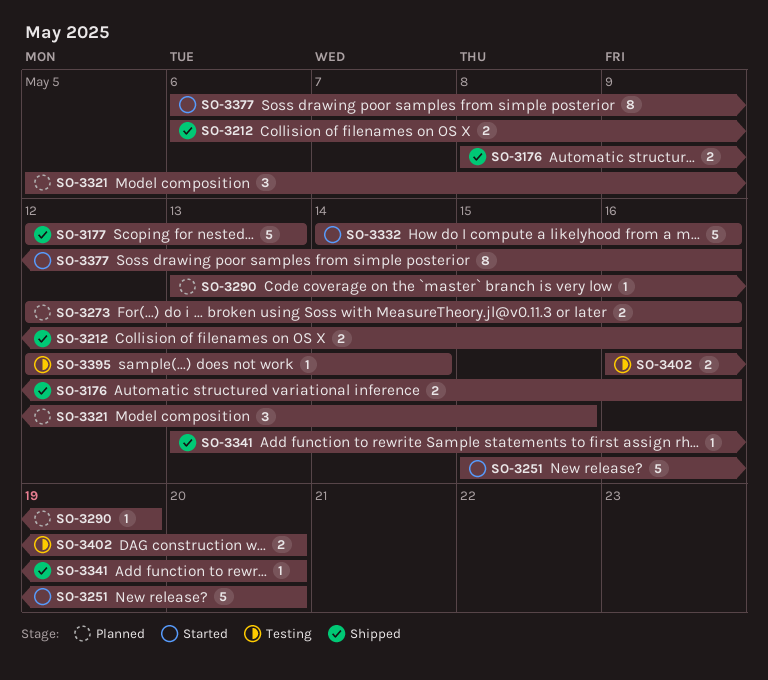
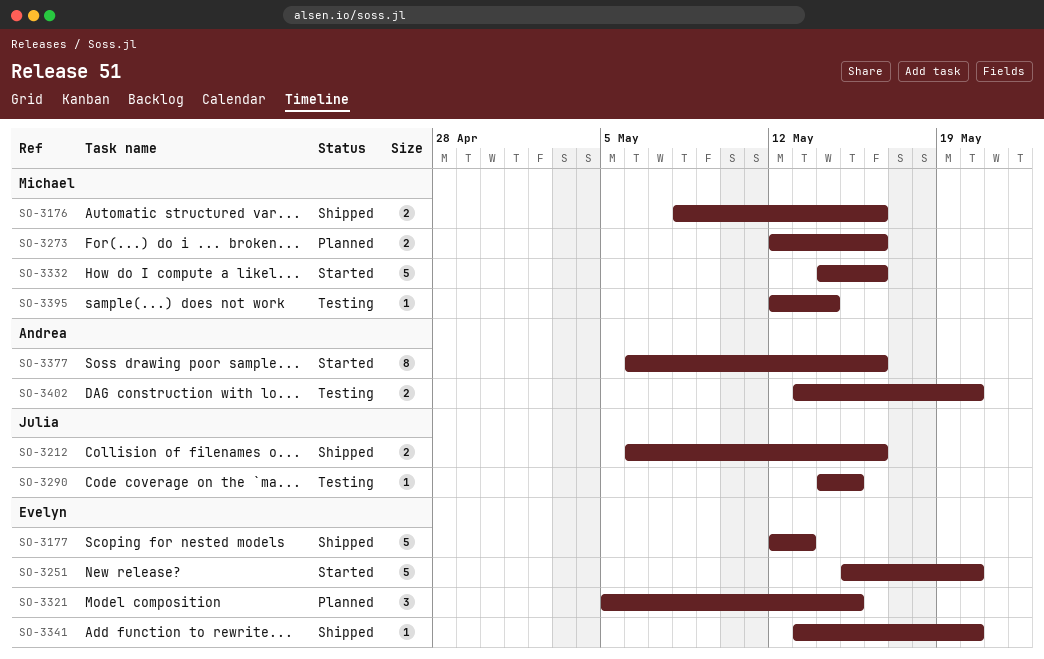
SO-3290, status: Planned -> Testing
SO-3290, start: May 13 -> May 14
SO-3290, due: May 19 -> May 15
SO-3402, start: May 16 -> May 13

